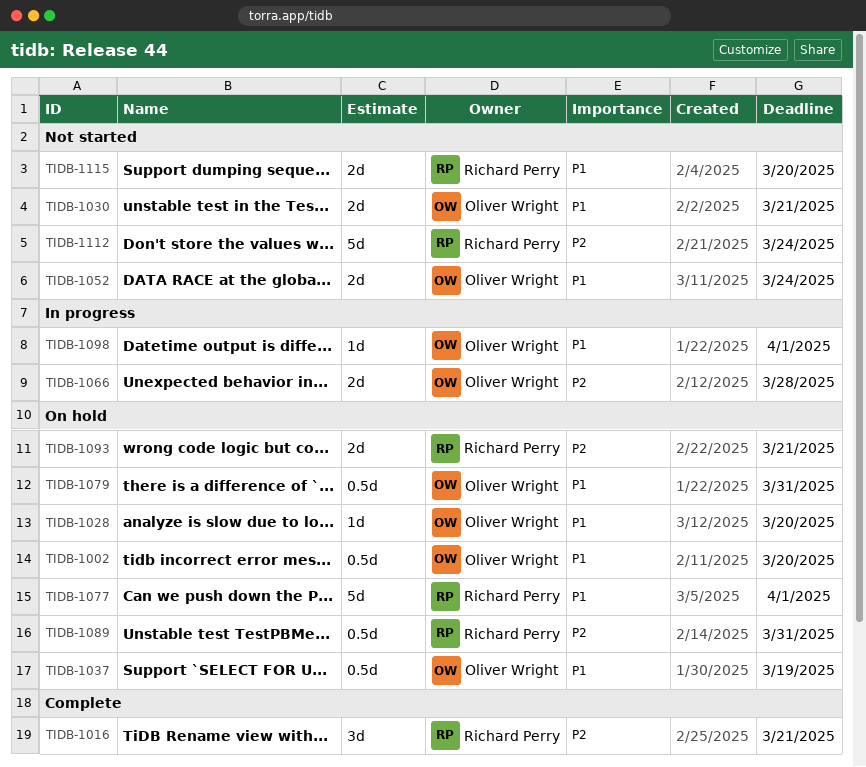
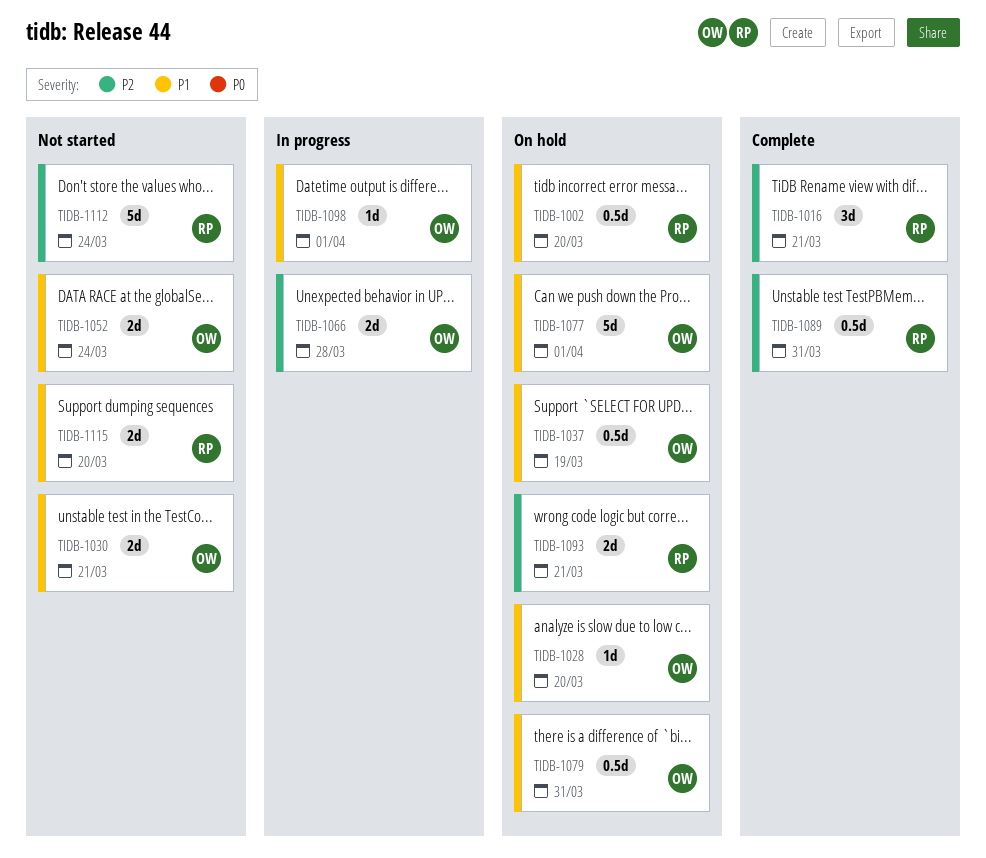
TIDB-1002, owner: Oliver Wright -> Richard Perry
TIDB-1077, owner: Richard Perry -> Oliver Wright
TIDB-1089, status: On hold -> Complete

